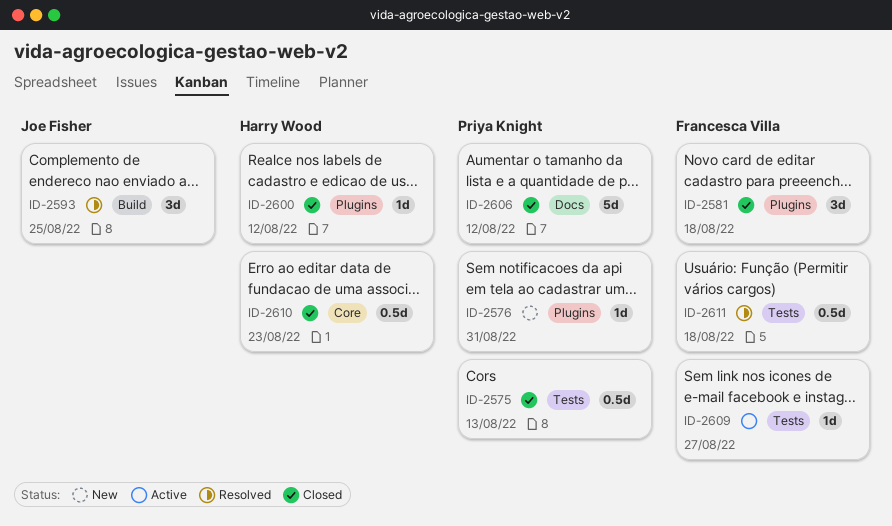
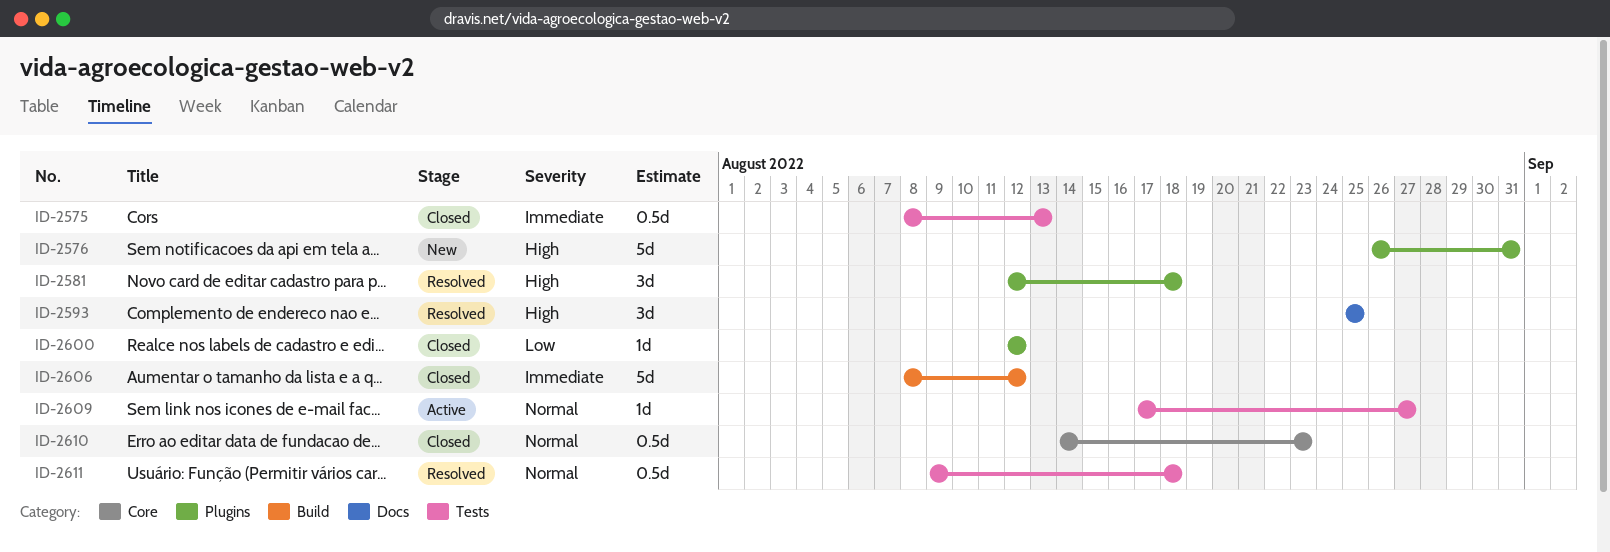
ID-2576, estimate: 1d -> 5d
ID-2581, status: Closed -> Resolved
ID-2593, label: Build -> Docs
ID-2606, label: Docs -> Build

